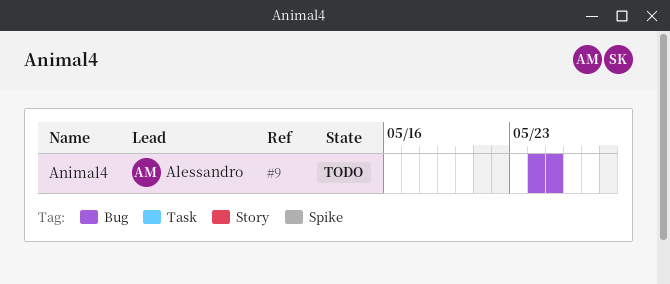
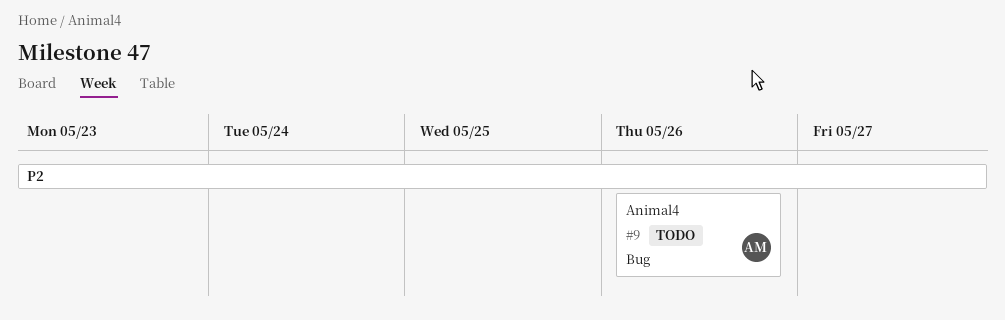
#9, due: May 25 -> May 26

